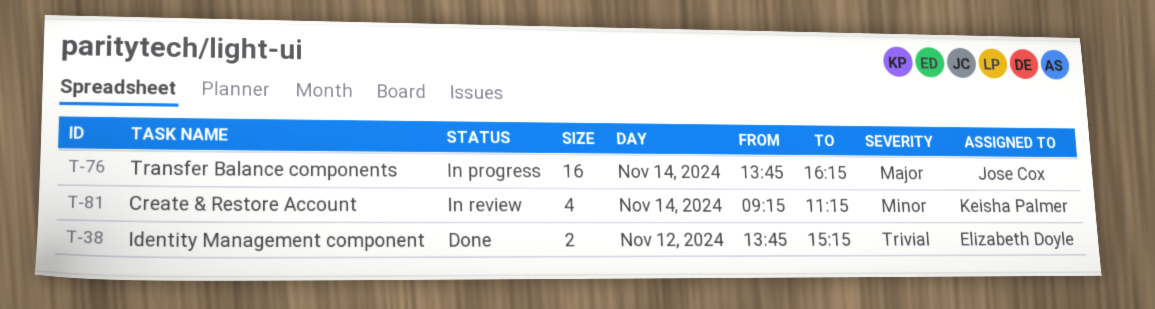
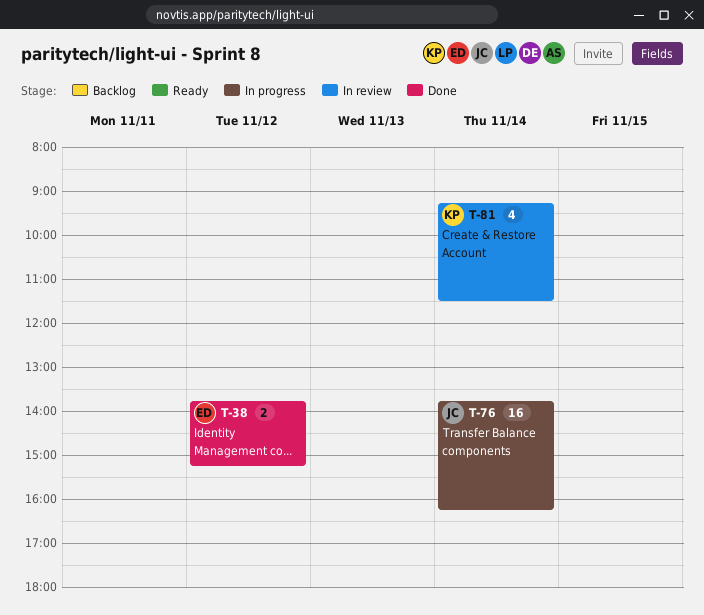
T-81, ends: 11:15 -> 11:30

